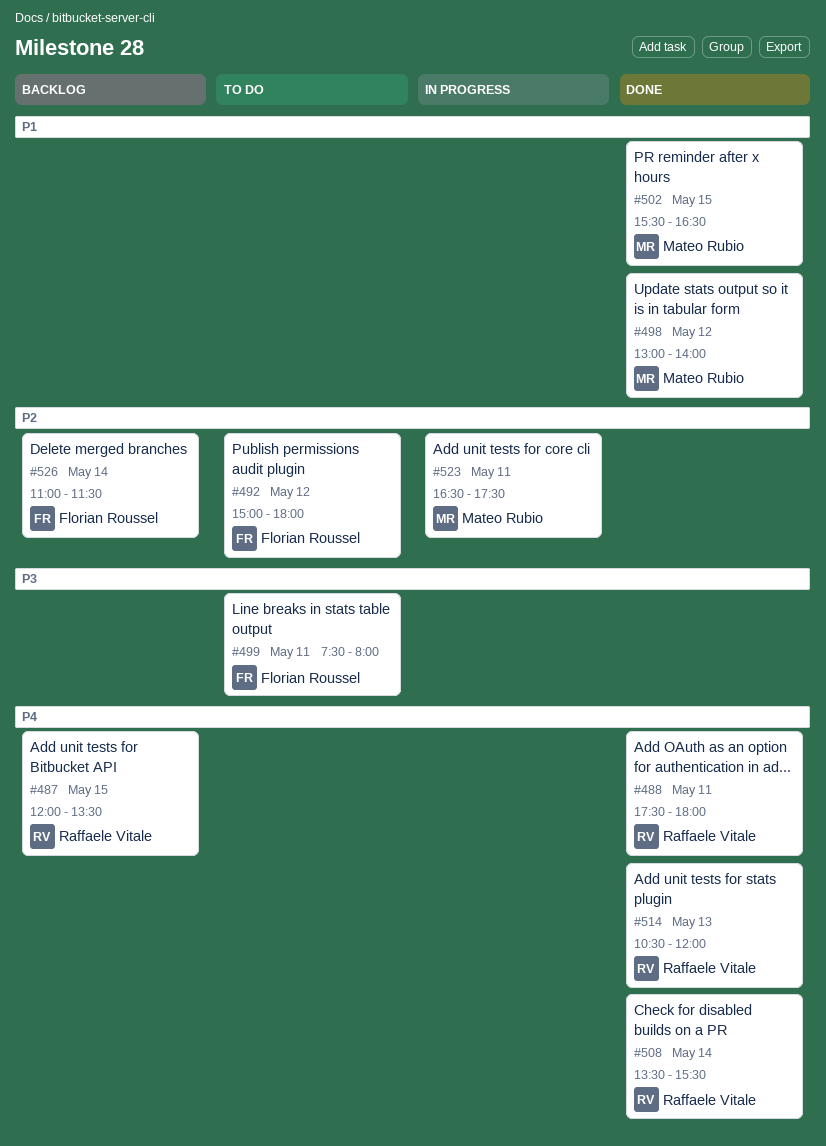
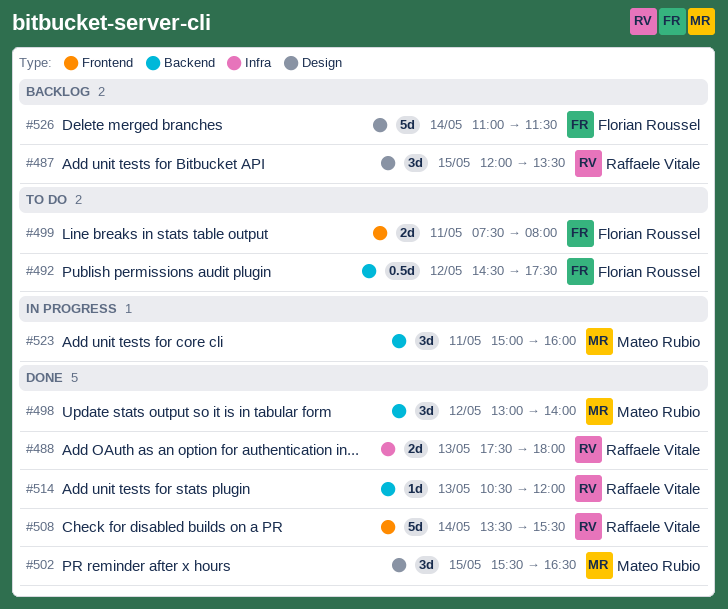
#488, day: May 11 -> May 13
#492, begins: 15:00 -> 14:30
#492, ends: 18:00 -> 17:30
#523, begins: 16:30 -> 15:00
#523, ends: 17:30 -> 16:00

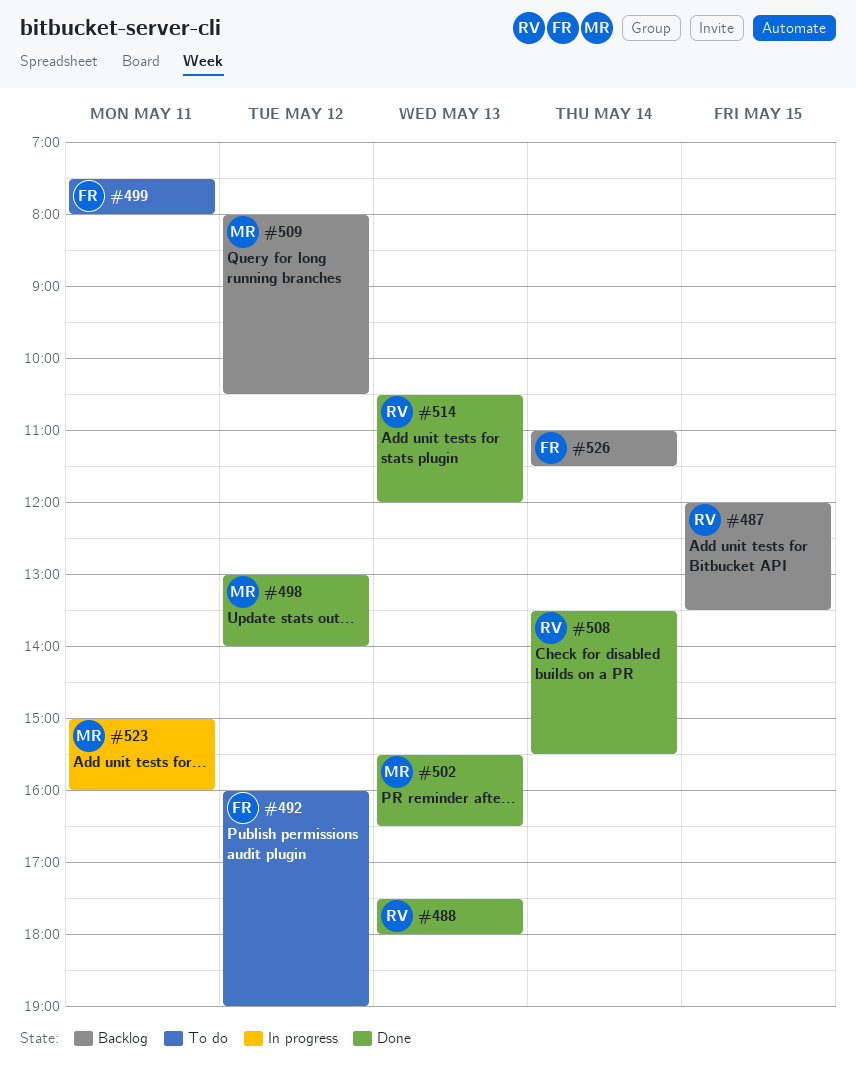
#492, begins: 14:30 -> 16:00
#492, ends: 17:30 -> 19:00
#502, day: May 15 -> May 13
#509: none -> present

